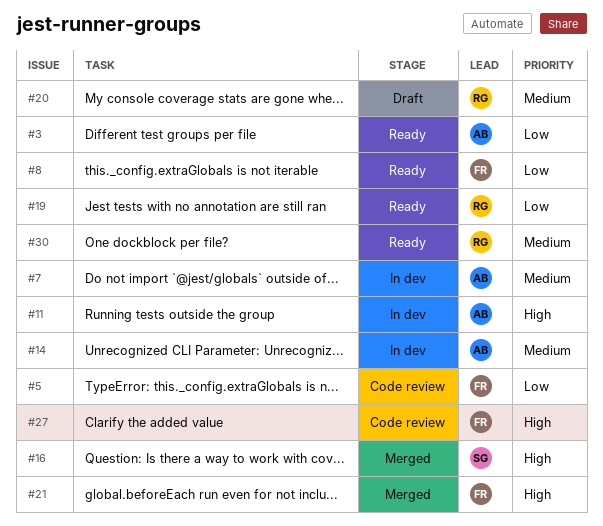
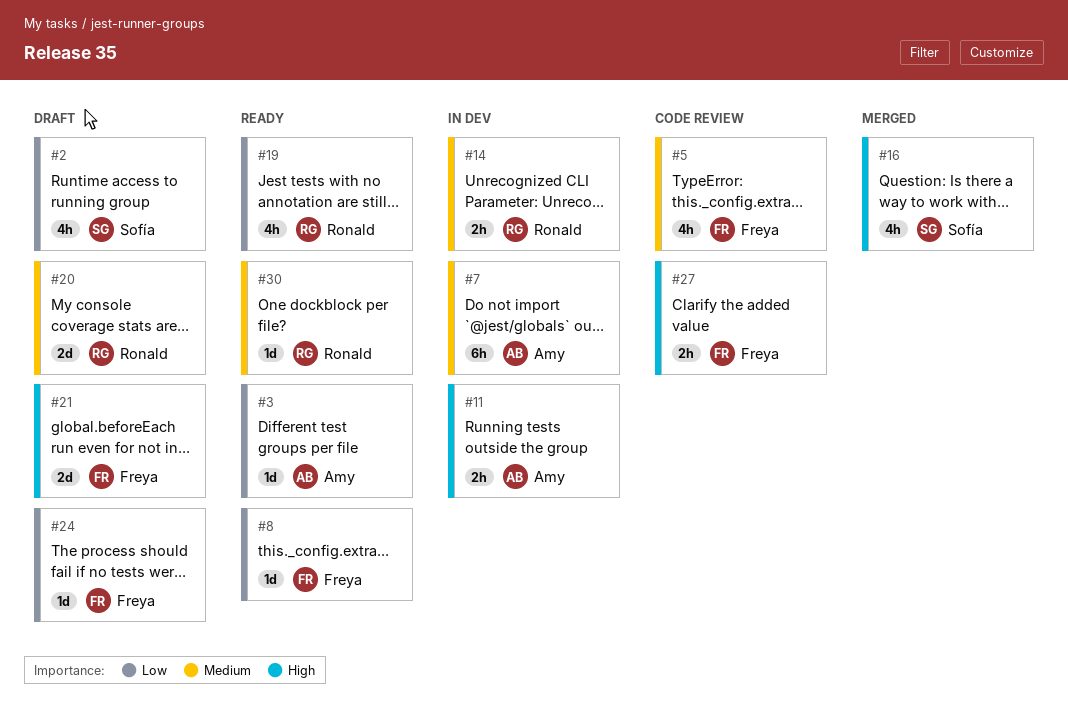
#2: none -> present
#5, priority: Low -> Medium
#14, owner: Amy -> Ronald
#21, status: Merged -> Draft
#24: none -> present

